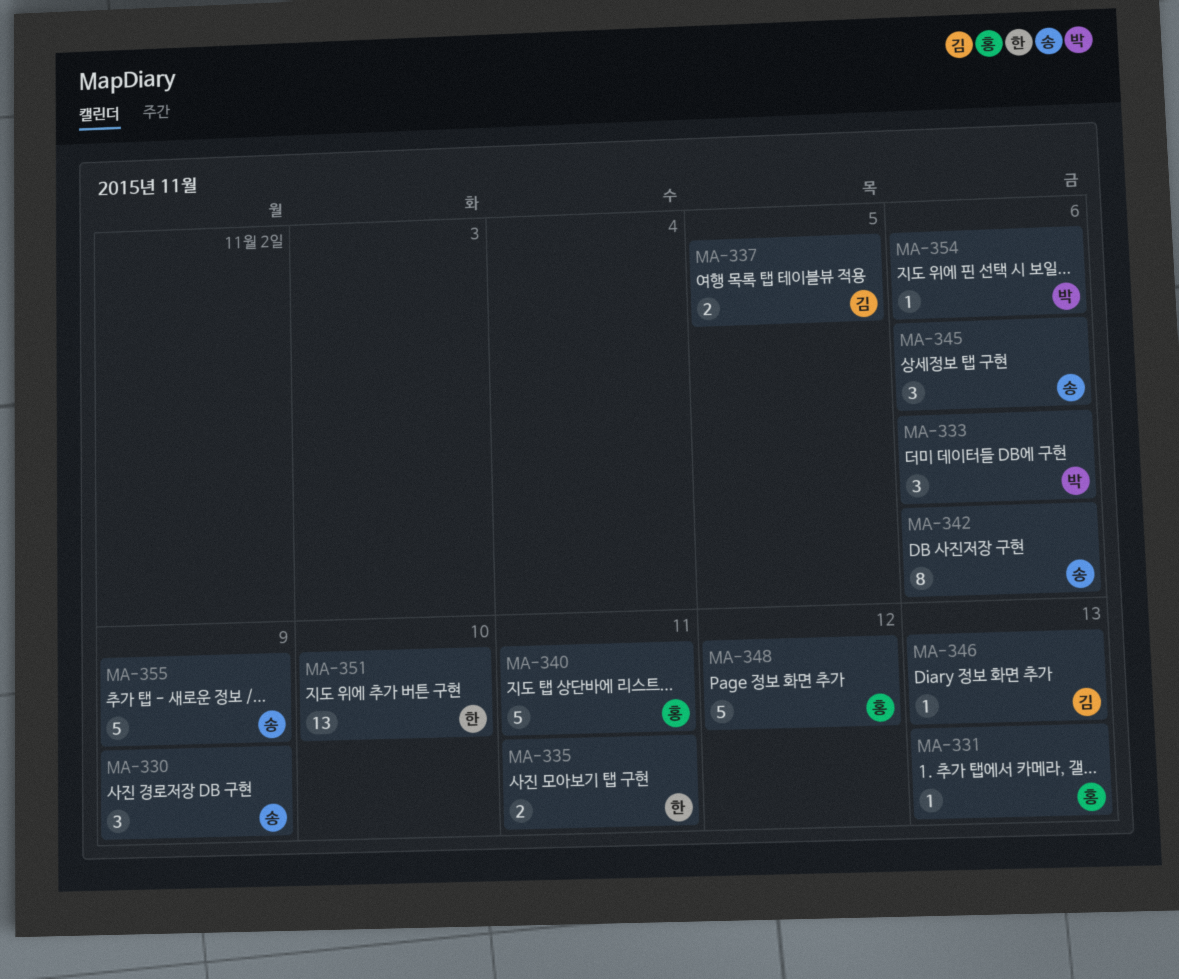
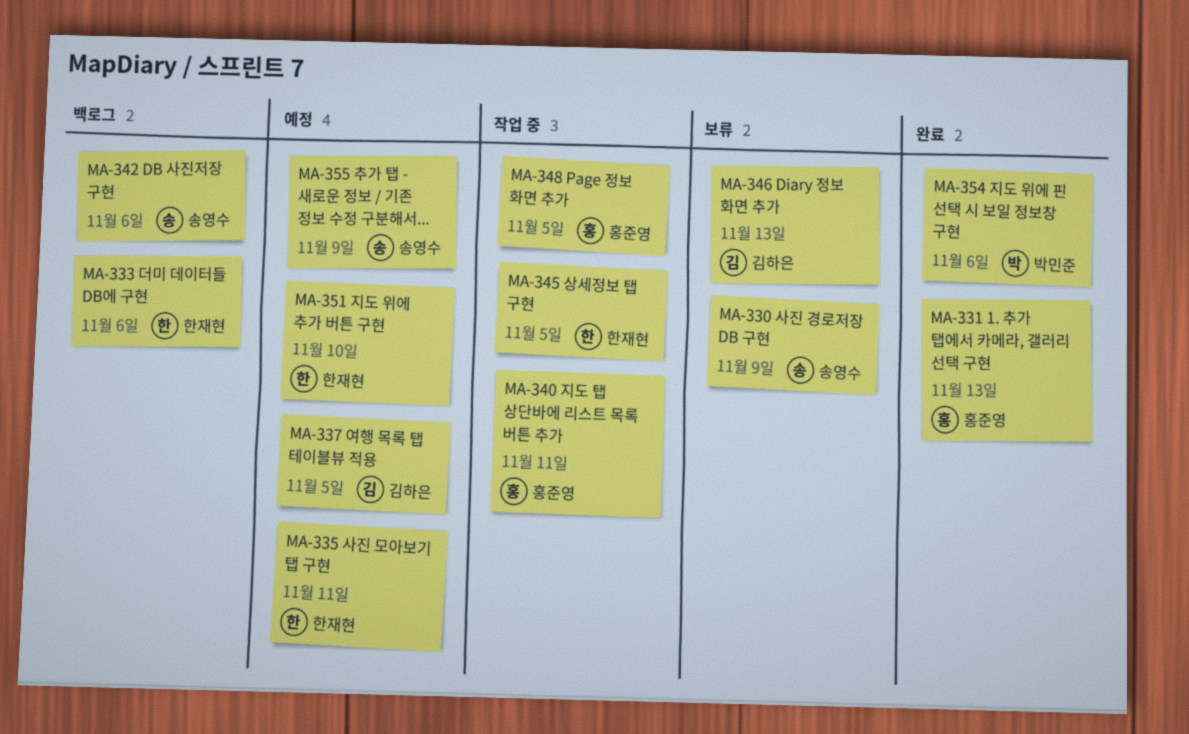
MA-333, owner: 박민준 -> 한재현
MA-345, owner: 송영수 -> 한재현
MA-345, due: Nov 6 -> Nov 5
MA-348, due: Nov 12 -> Nov 5

